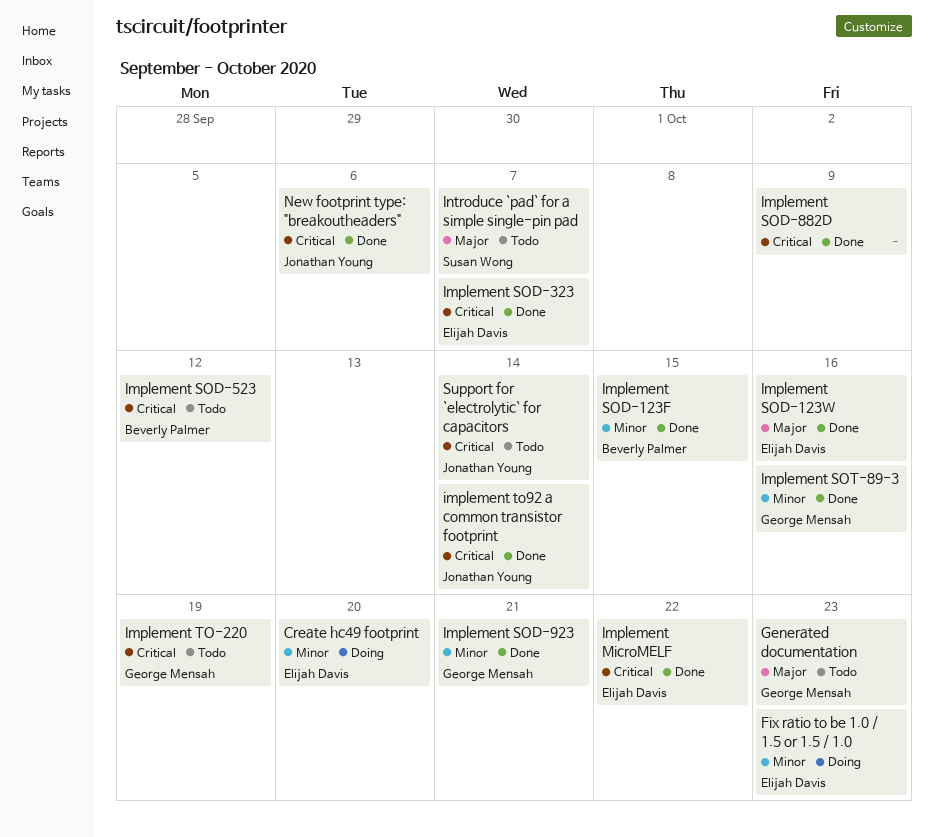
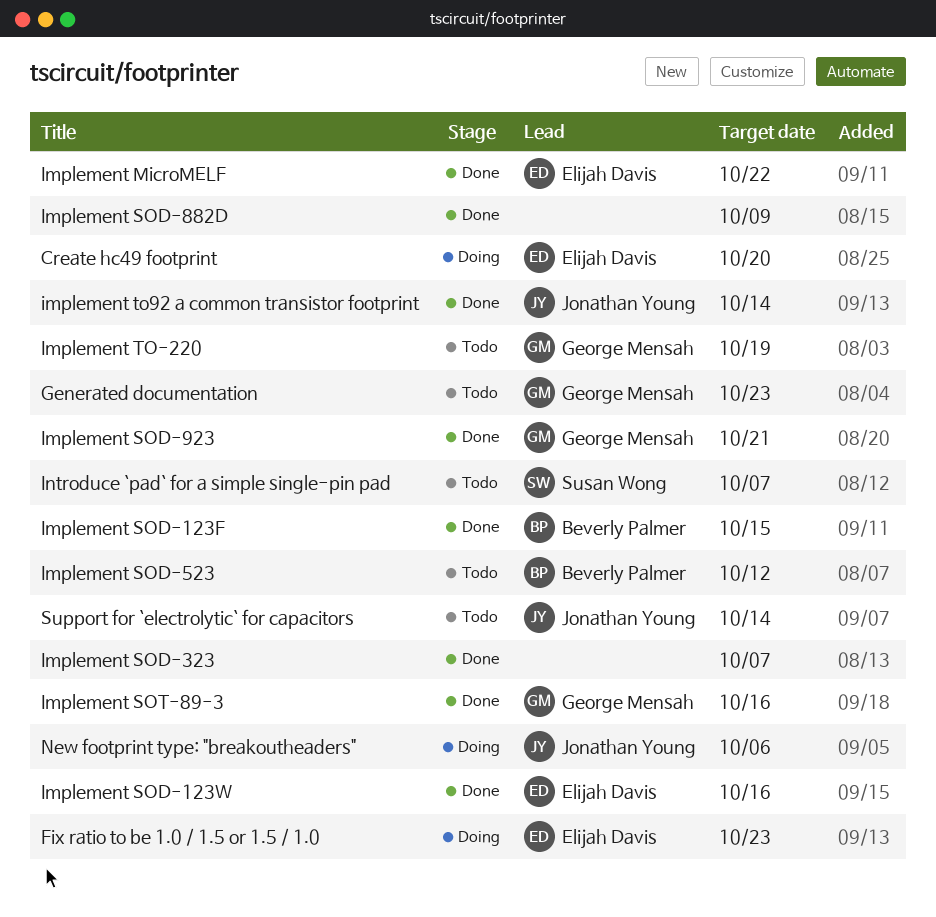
Implement SOD-323, owner: Elijah Davis -> none
New footprint type: "breakoutheaders", status: Done -> Doing

